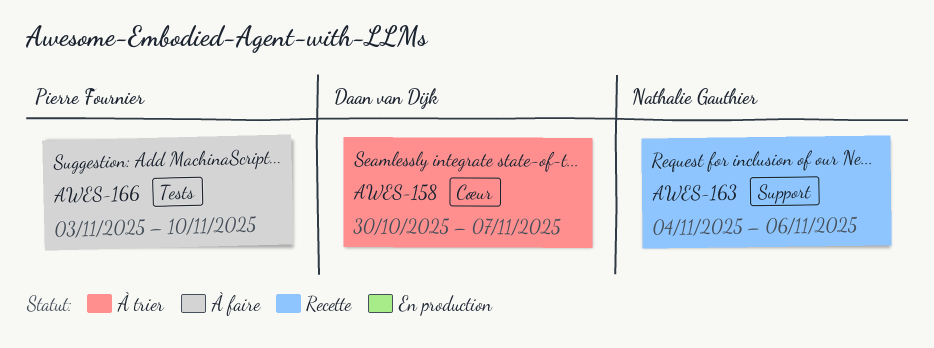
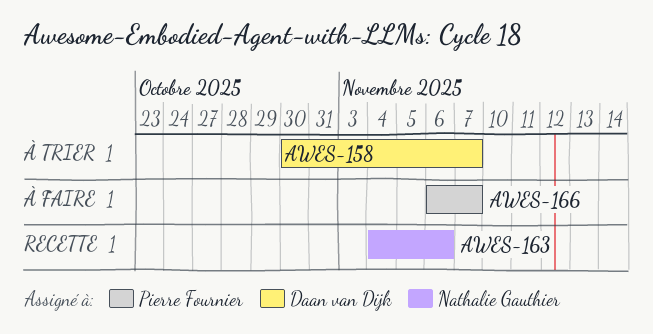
AWES-166, start: Nov 3 -> Nov 6
AWES-166, due: Nov 10 -> Nov 7

